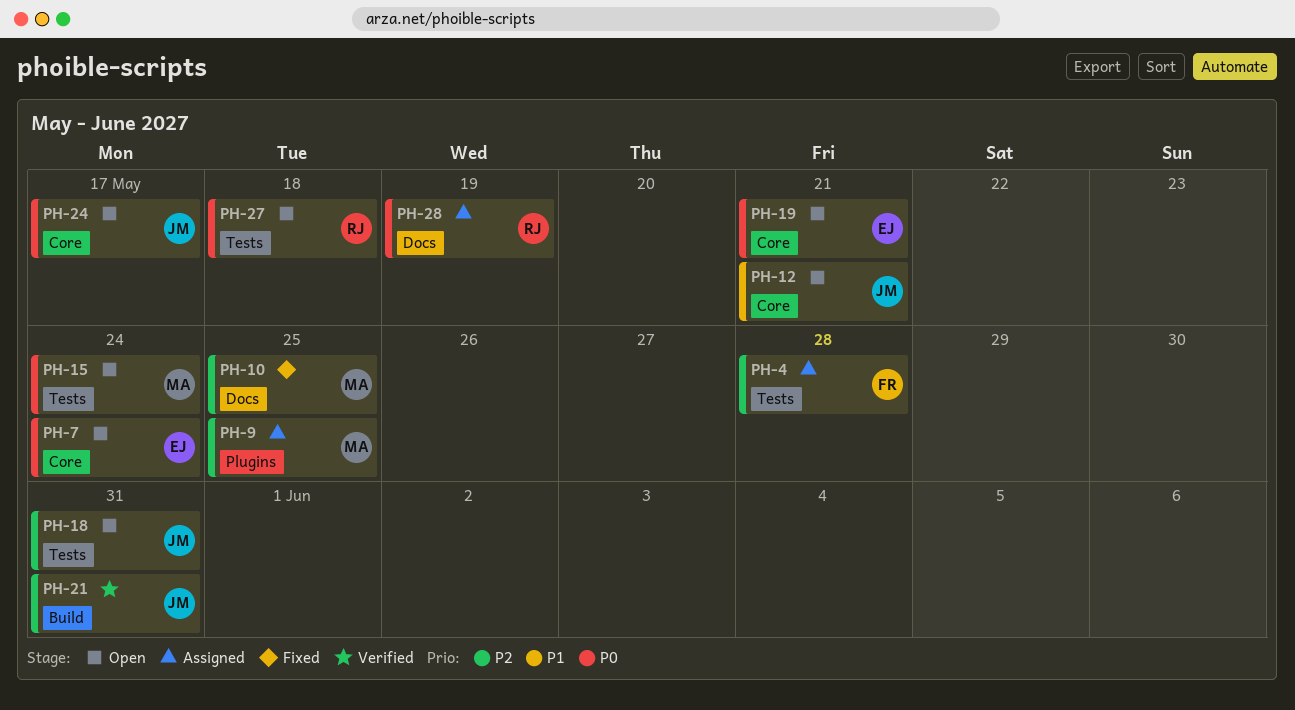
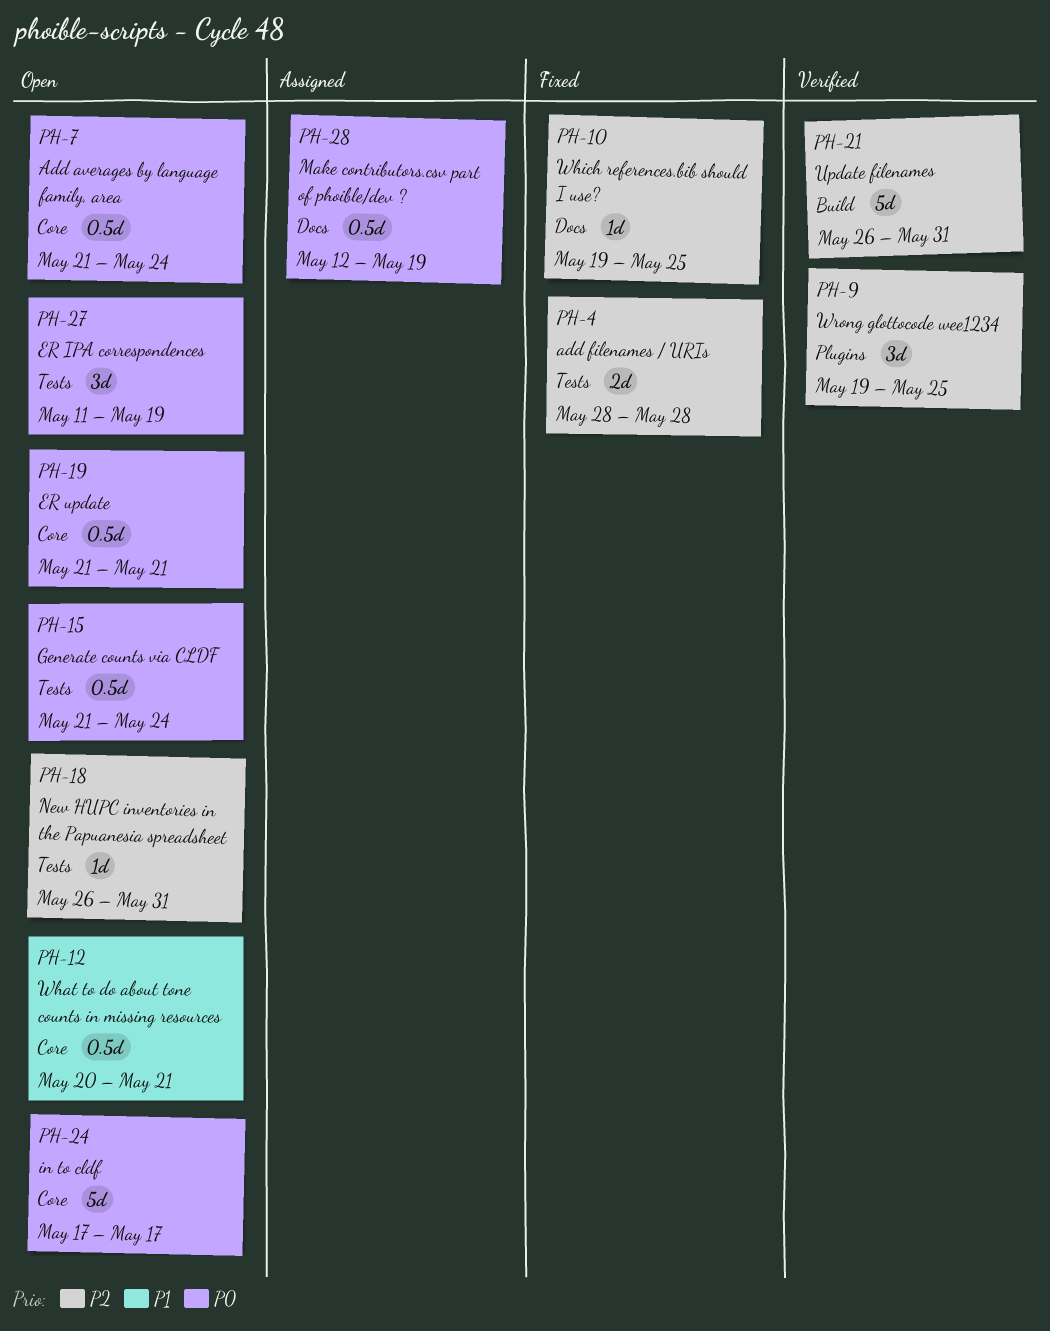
PH-4, status: Assigned -> Fixed
PH-9, status: Assigned -> Verified
PH-27, due: May 18 -> May 19

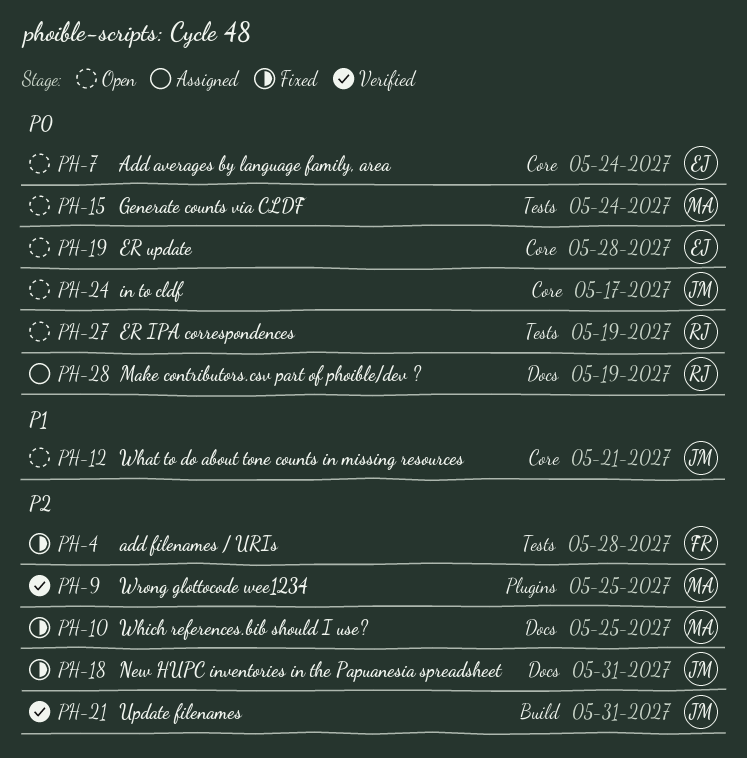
PH-18, status: Open -> Fixed
PH-18, label: Tests -> Docs
PH-19, due: May 21 -> May 28

